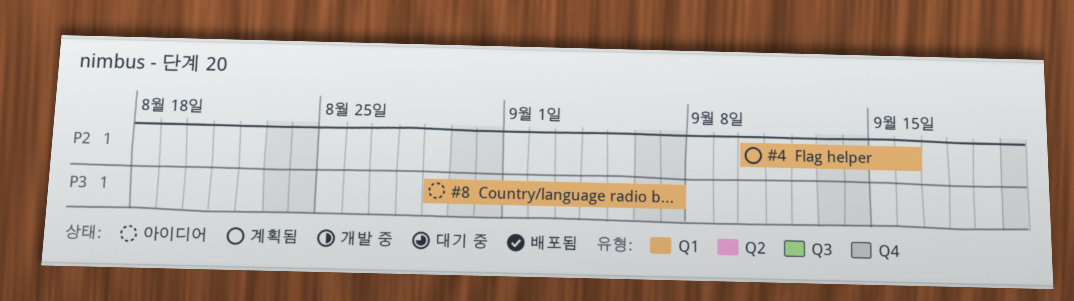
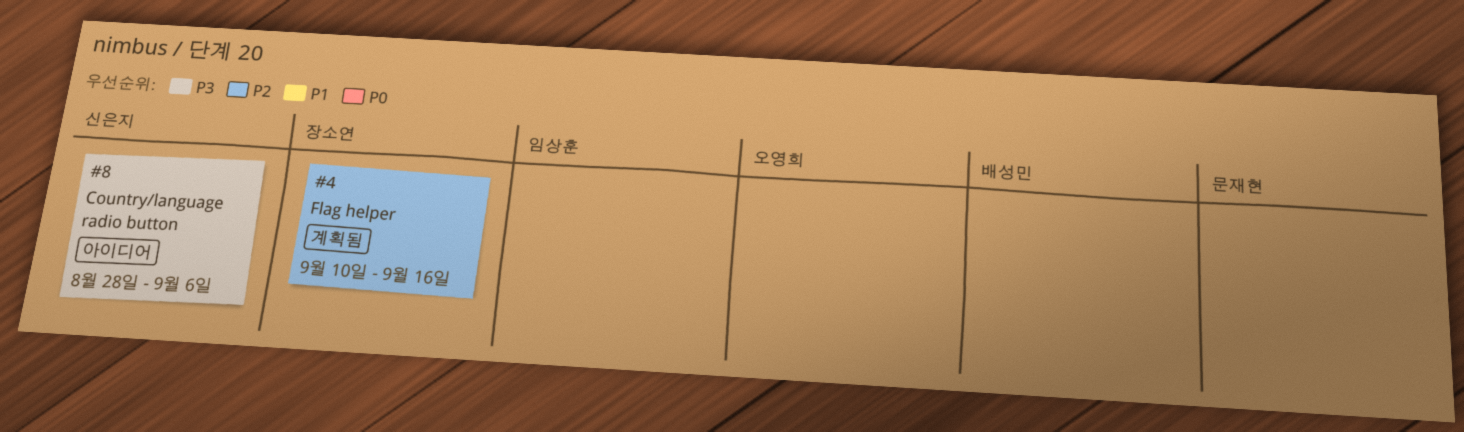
#8, start: Aug 29 -> Aug 28
#8, due: Sep 7 -> Sep 6

